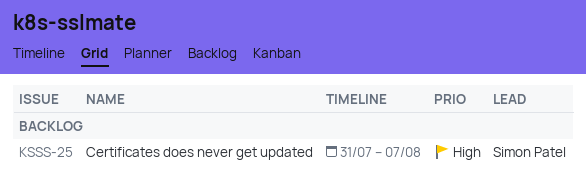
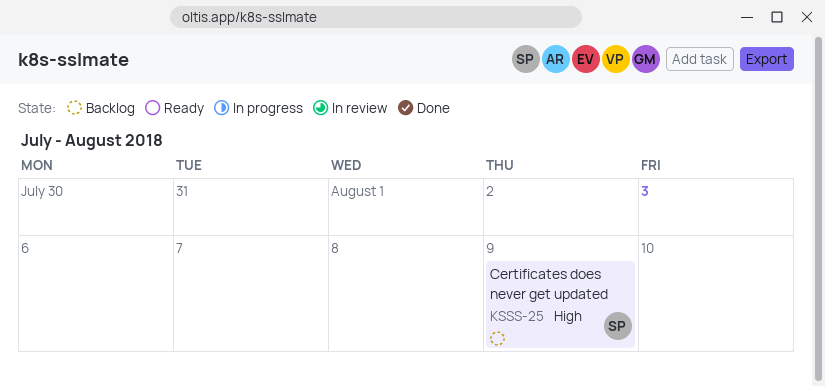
KSSS-25, due: Aug 7 -> Aug 9

